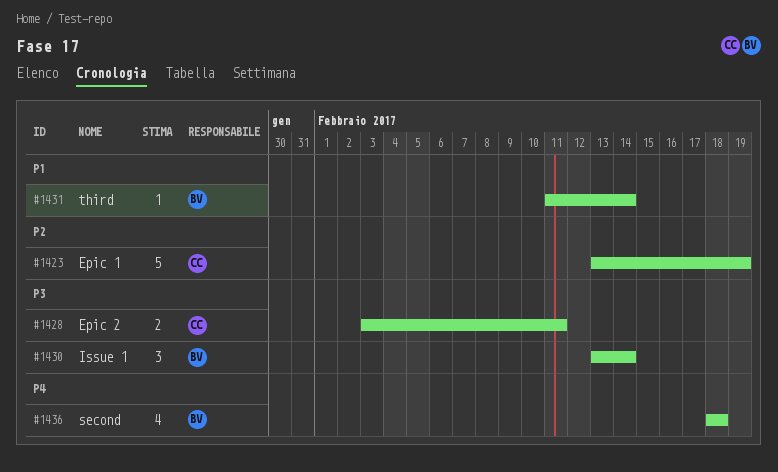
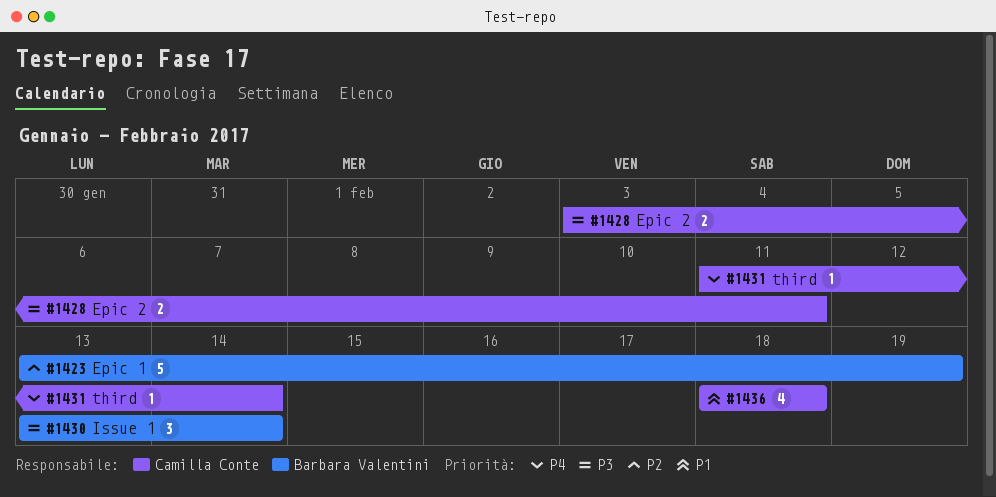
#1423, owner: Camilla Conte -> Barbara Valentini
#1431, owner: Barbara Valentini -> Camilla Conte
#1431, priority: P1 -> P4
#1436, owner: Barbara Valentini -> Camilla Conte
#1436, priority: P4 -> P1

